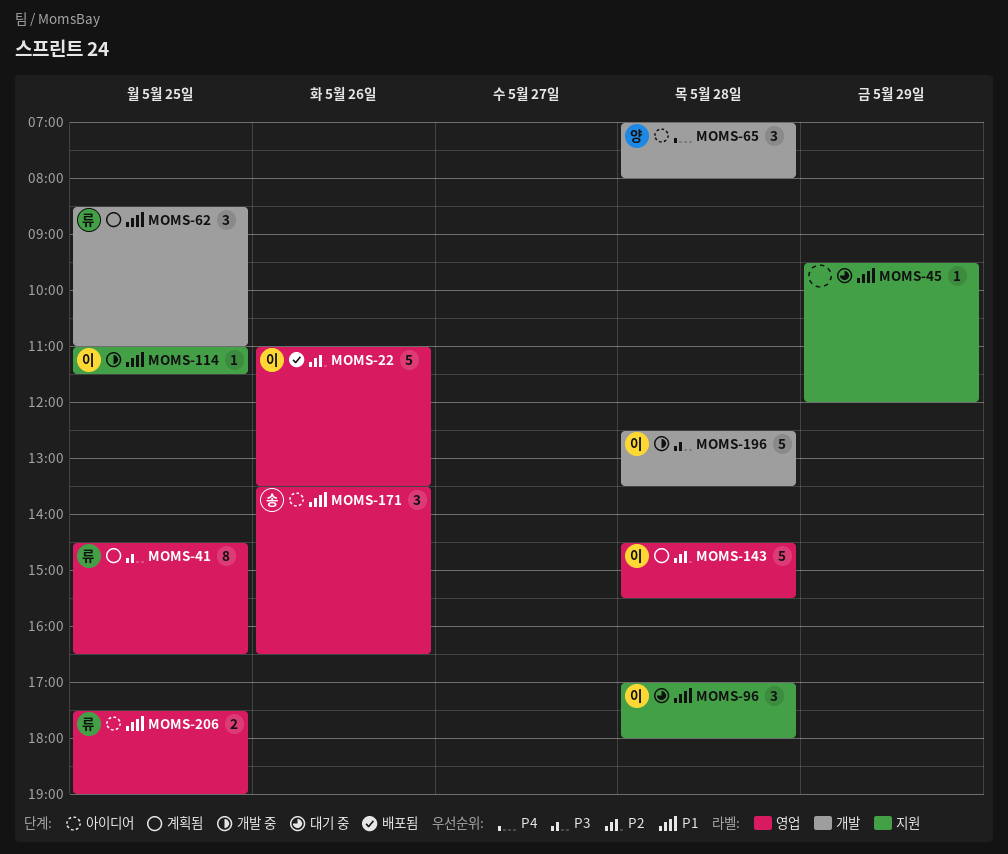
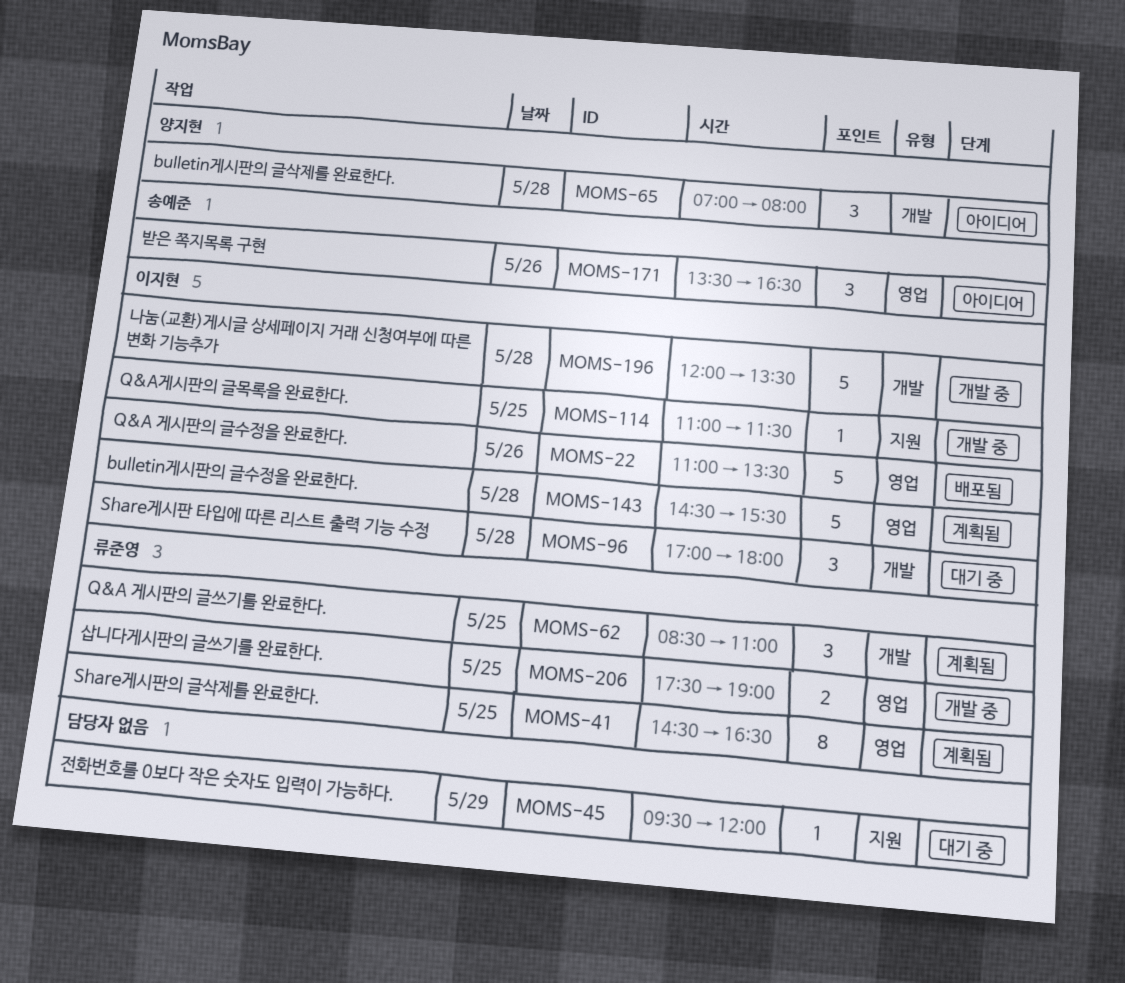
MOMS-96, label: 지원 -> 개발
MOMS-196, begins: 12:30 -> 12:00
MOMS-206, status: 아이디어 -> 개발 중

